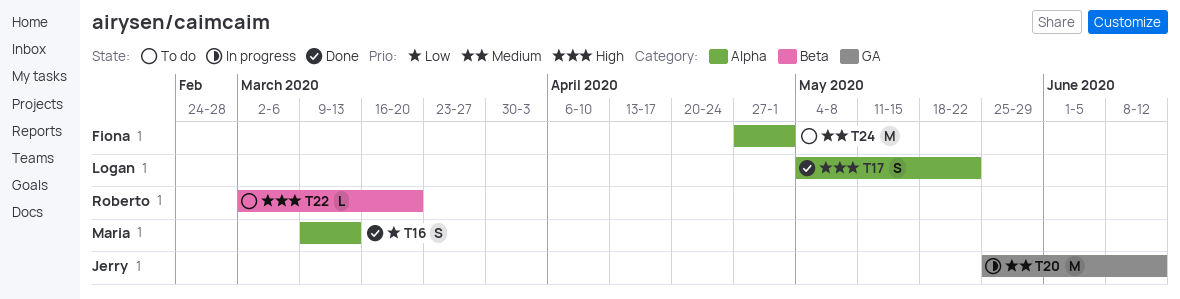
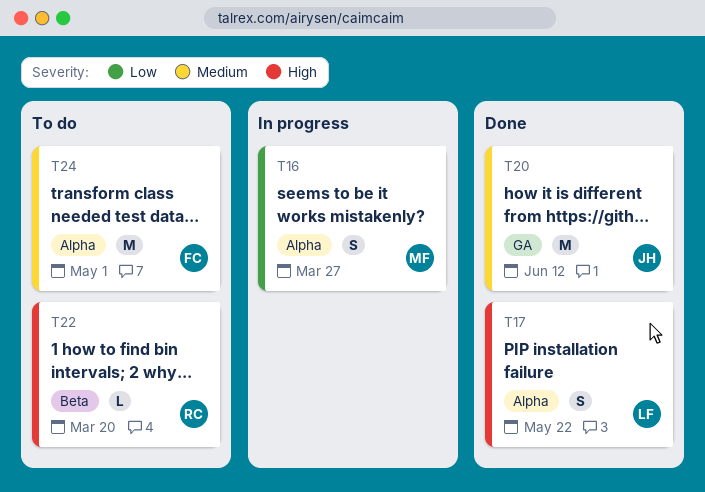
T16, status: Done -> In progress
T16, due: Mar 13 -> Mar 27
T20, status: In progress -> Done

